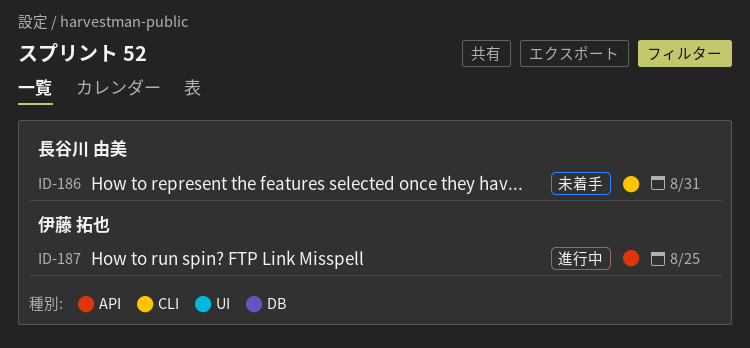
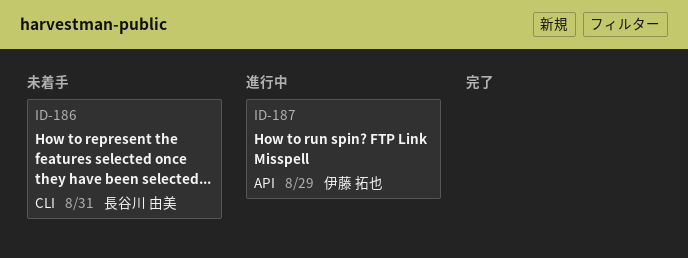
ID-187, due: Aug 25 -> Aug 29

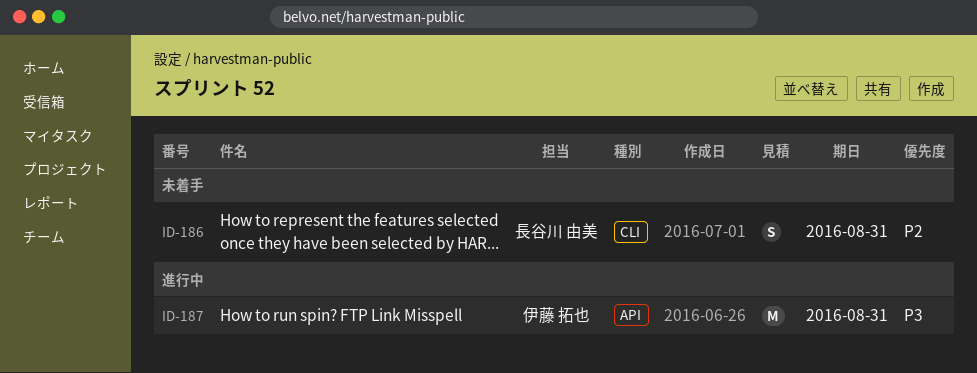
ID-187, due: Aug 29 -> Aug 31

